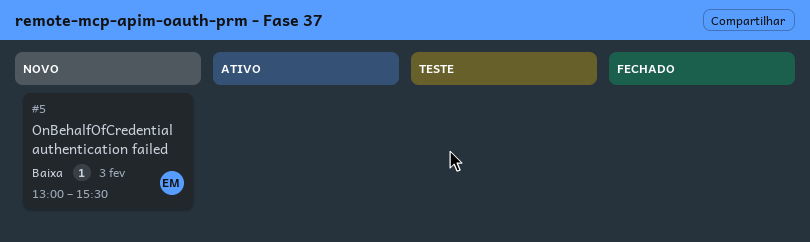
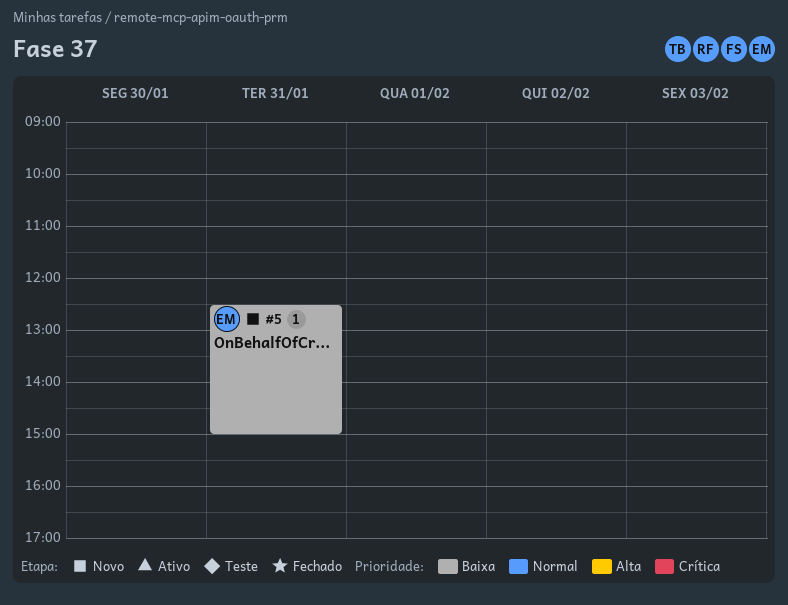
#5, day: Feb 3 -> Jan 31
#5, begins: 13:00 -> 12:30
#5, ends: 15:30 -> 15:00

